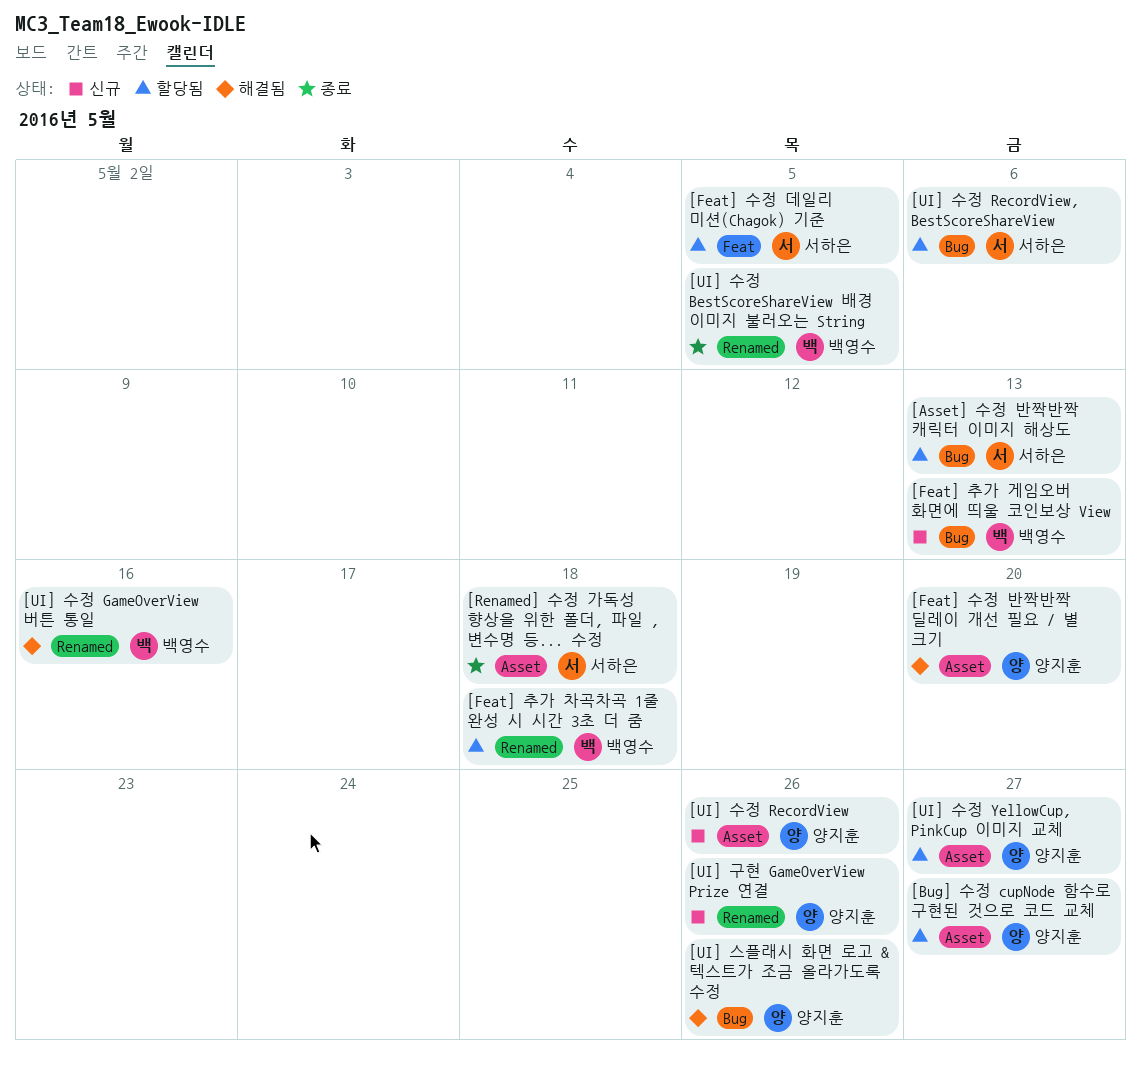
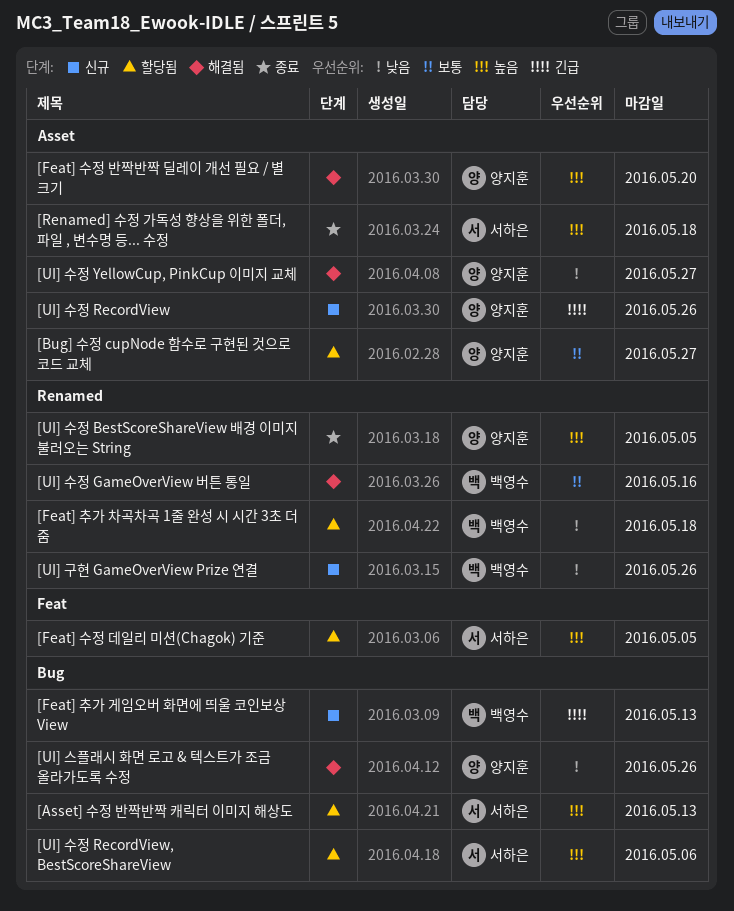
[UI] 구현 GameOverView Prize 연결, owner: 양지훈 -> 백영수
[UI] 수정 BestScoreShareView 배경 이미지 불러오는 String, owner: 백영수 -> 양지훈
[UI] 수정 YellowCup, PinkCup 이미지 교체, status: 할당됨 -> 해결됨

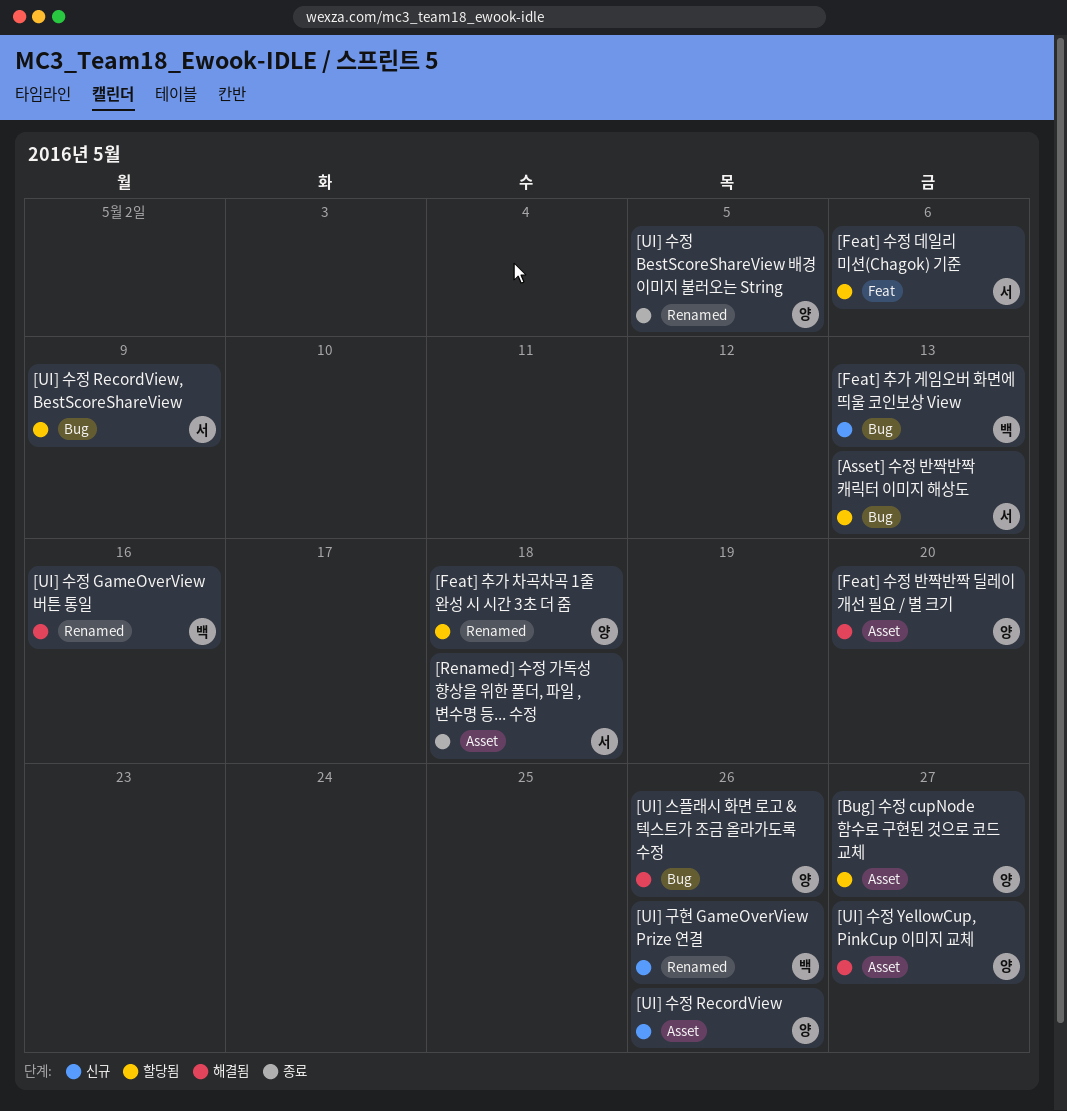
[Feat] 수정 데일리 미션(Chagok) 기준, due: May 5 -> May 6
[Feat] 추가 차곡차곡 1줄 완성 시 시간 3초 더 줌, owner: 백영수 -> 양지훈
[UI] 수정 RecordView, BestScoreShareView, due: May 6 -> May 9

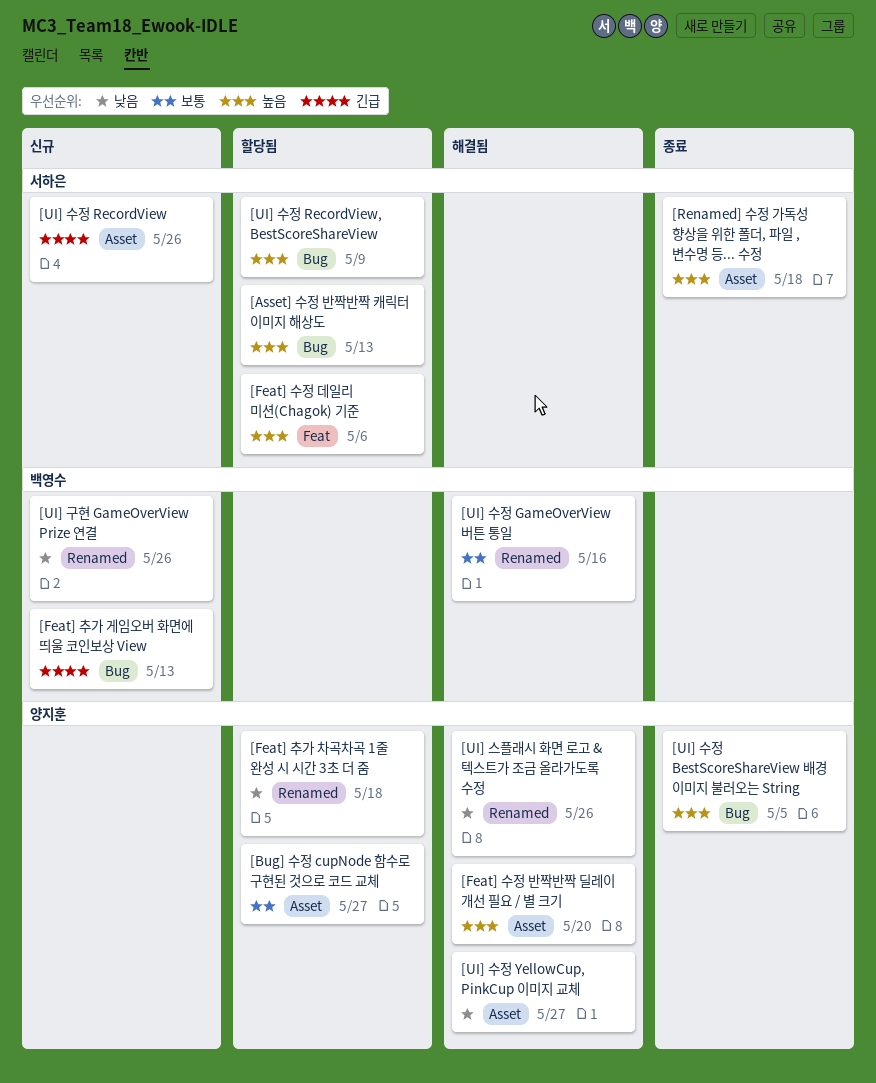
[UI] 수정 BestScoreShareView 배경 이미지 불러오는 String, label: Renamed -> Bug
[UI] 수정 RecordView, owner: 양지훈 -> 서하은
[UI] 스플래시 화면 로고 & 텍스트가 조금 올라가도록 수정, label: Bug -> Renamed

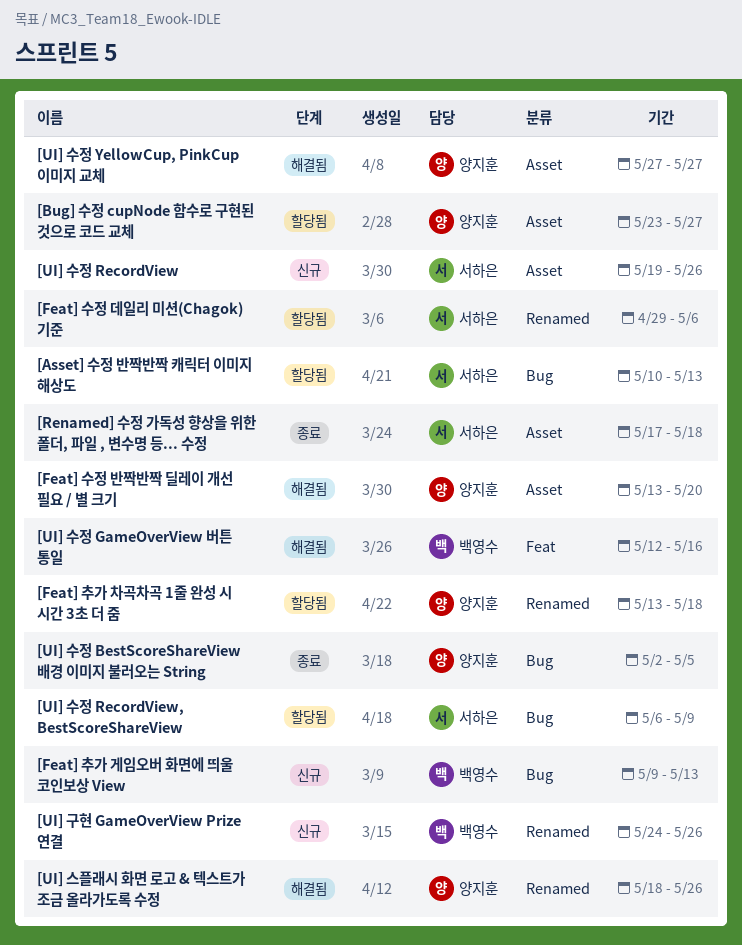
[Feat] 수정 데일리 미션(Chagok) 기준, label: Feat -> Renamed
[UI] 수정 GameOverView 버튼 통일, label: Renamed -> Feat

